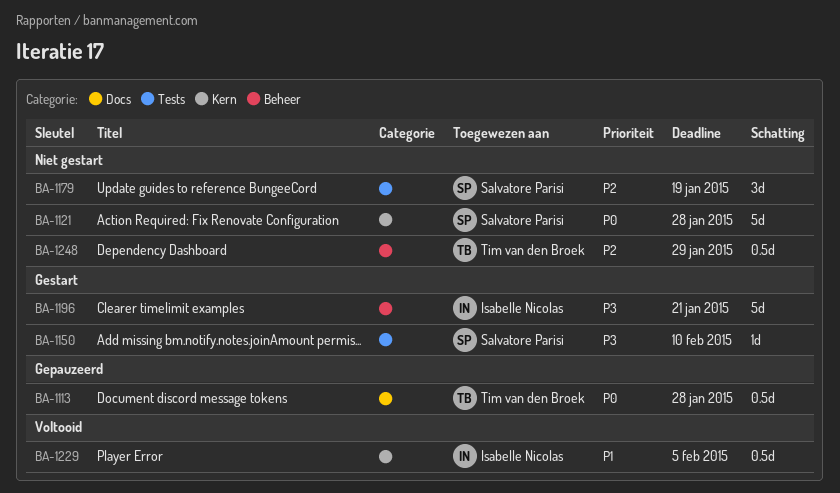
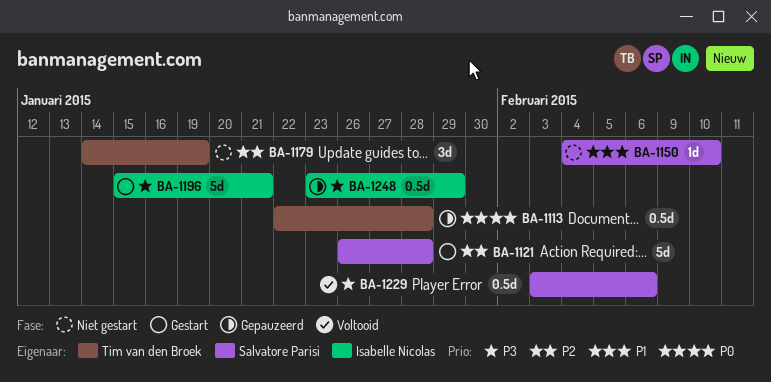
BA-1121, status: Niet gestart -> Gestart
BA-1121, priority: P0 -> P2
BA-1150, status: Gestart -> Niet gestart
BA-1150, priority: P3 -> P1
BA-1179, owner: Salvatore Parisi -> Tim van den Broek
BA-1229, owner: Isabelle Nicolas -> Salvatore Parisi
BA-1229, priority: P1 -> P3
BA-1229, due: Feb 5 -> Feb 6
BA-1248, status: Niet gestart -> Gepauzeerd
BA-1248, owner: Tim van den Broek -> Isabelle Nicolas
BA-1248, priority: P2 -> P3

